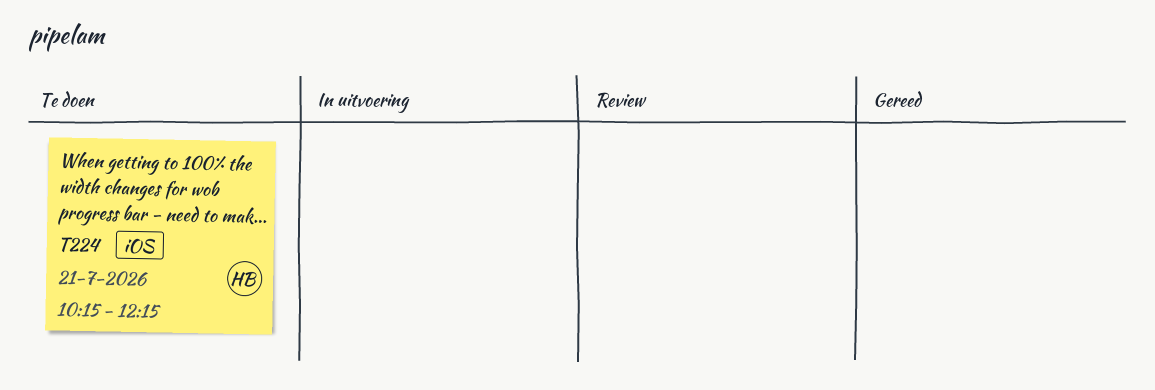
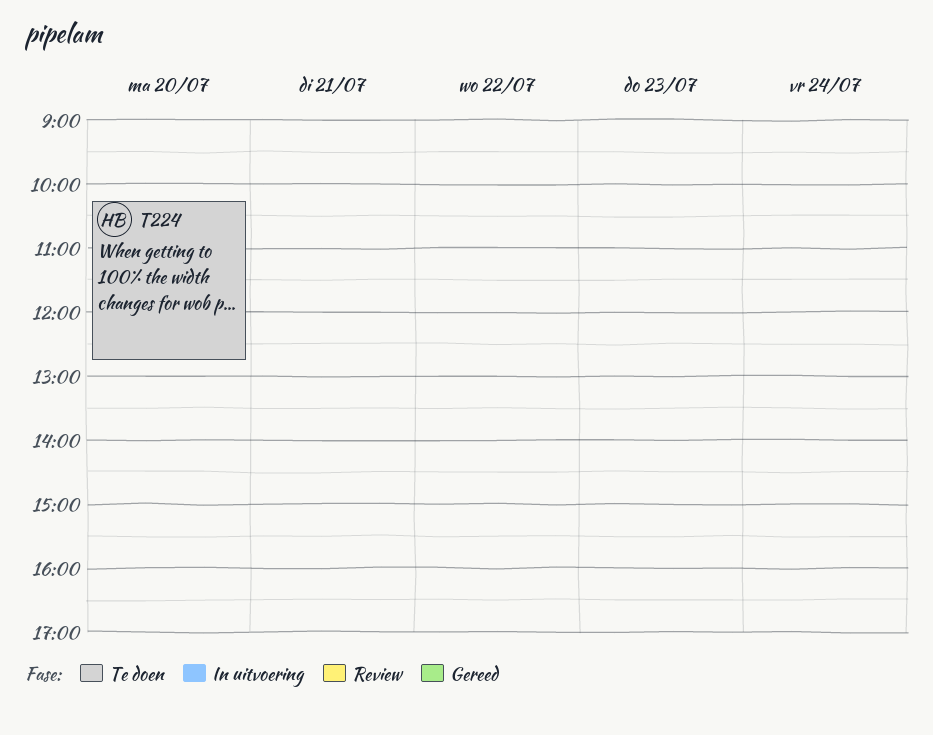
T224, day: Jul 21 -> Jul 20
T224, ends: 12:15 -> 12:45

